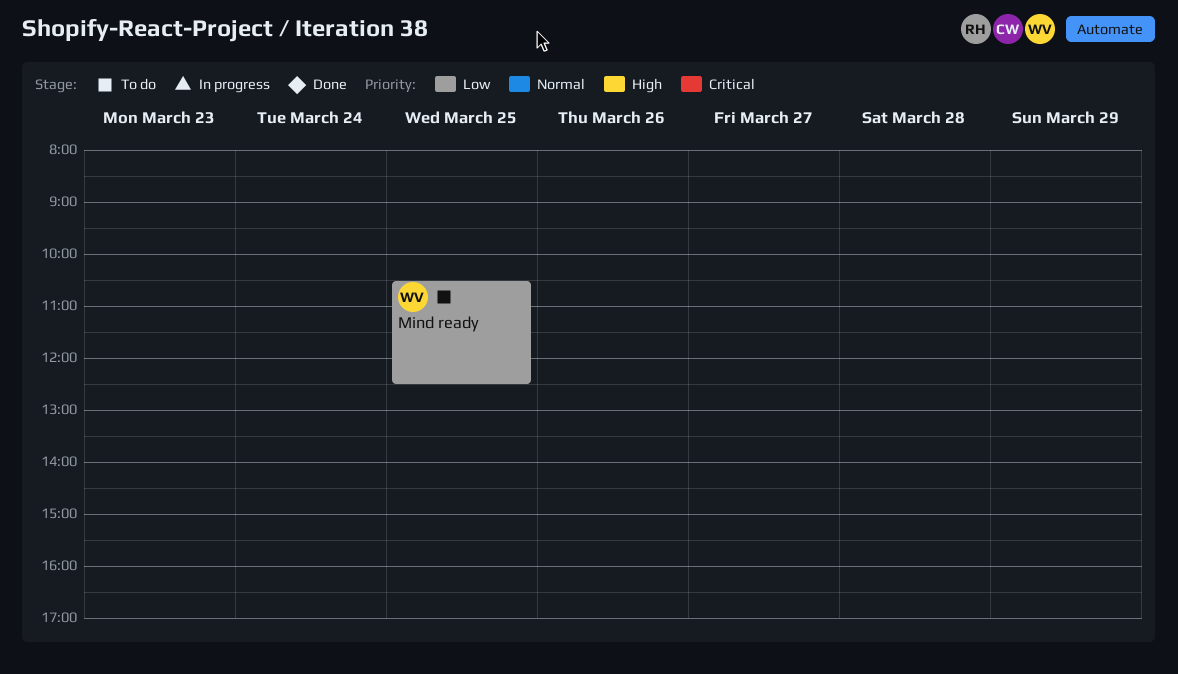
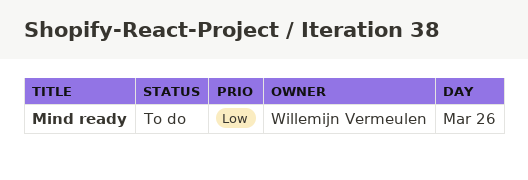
Mind ready, day: Mar 25 -> Mar 26

